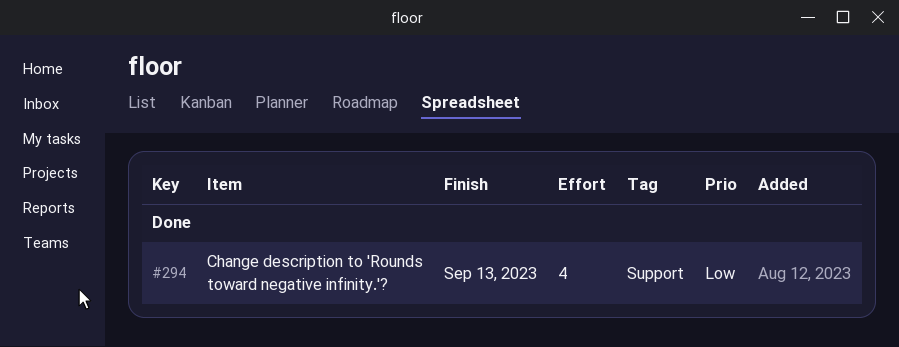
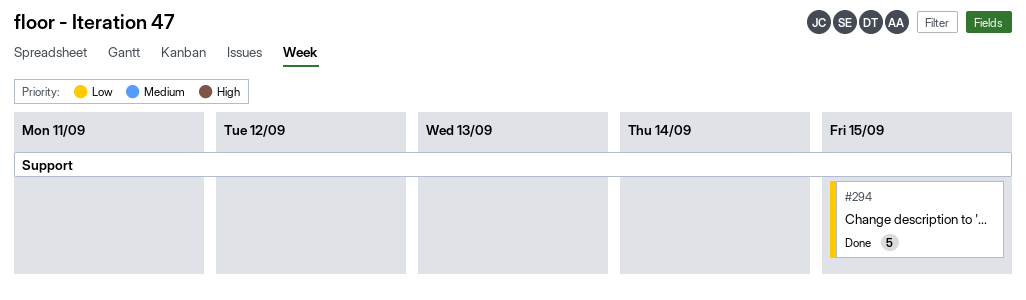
#294, estimate: 4 -> 5
#294, due: Sep 13 -> Sep 15

